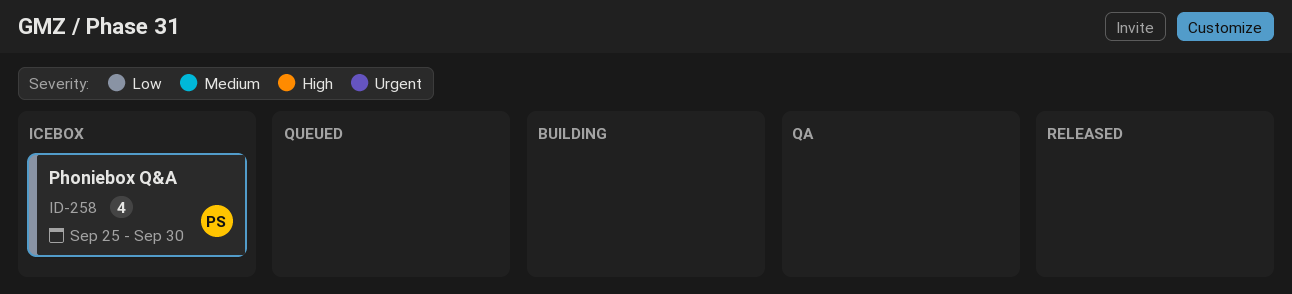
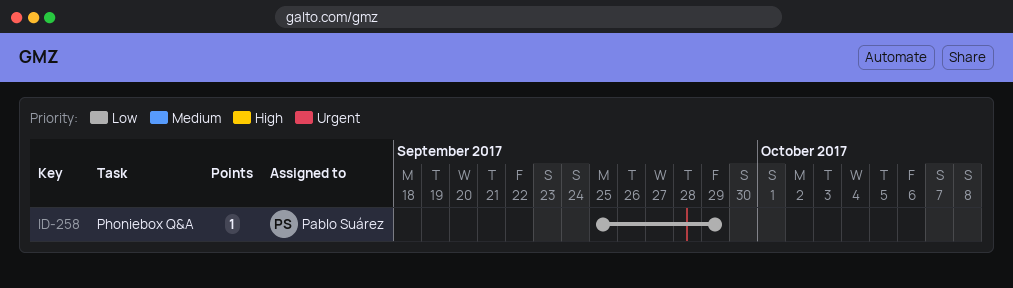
ID-258, estimate: 4 -> 1
ID-258, due: Sep 30 -> Sep 29

